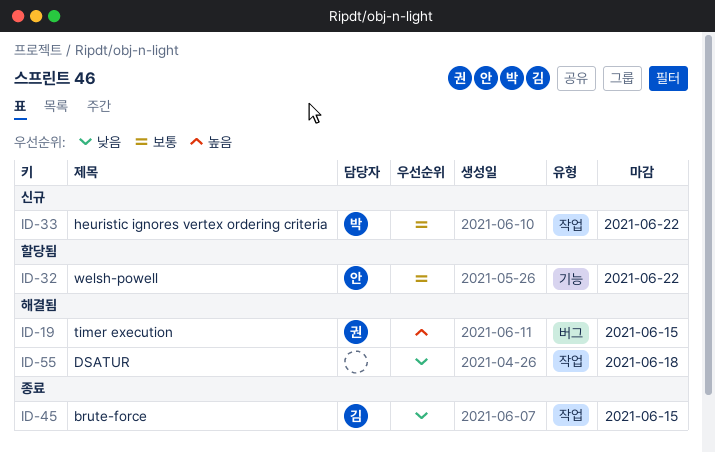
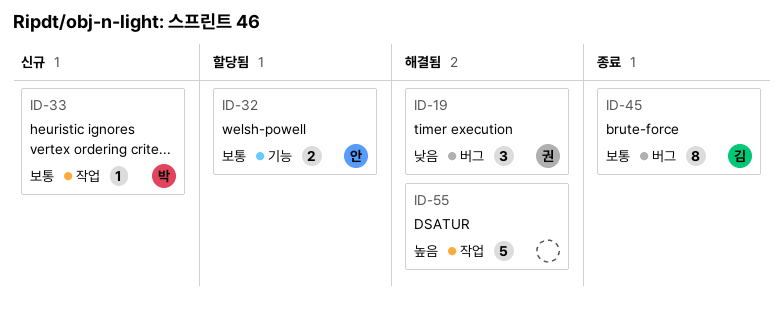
ID-19, priority: 높음 -> 낮음
ID-45, priority: 낮음 -> 보통
ID-45, label: 작업 -> 버그
ID-55, priority: 낮음 -> 높음

